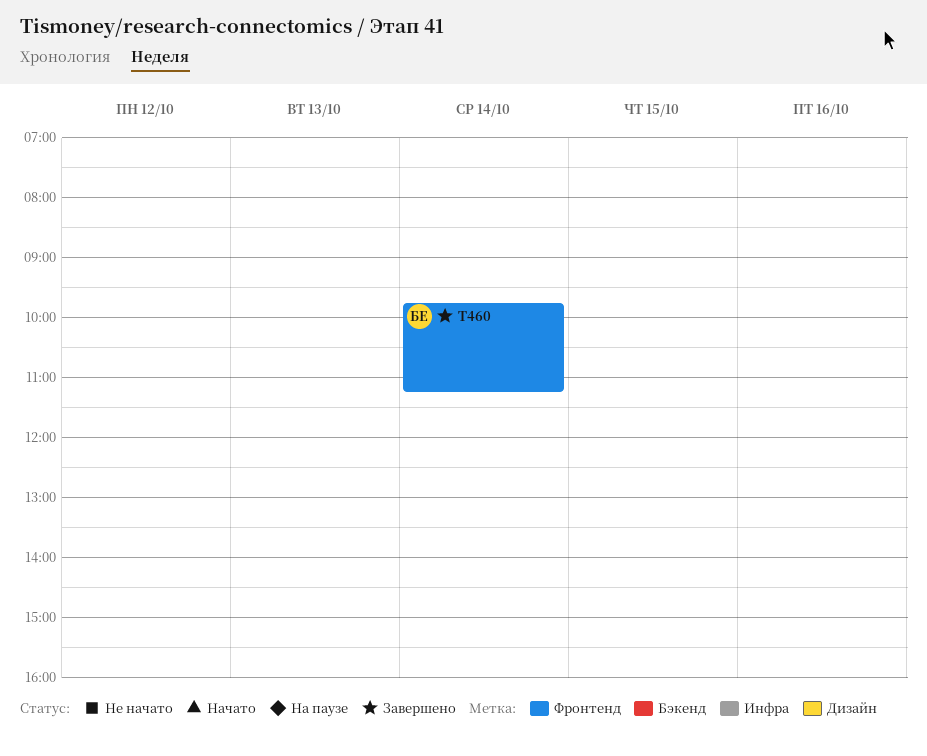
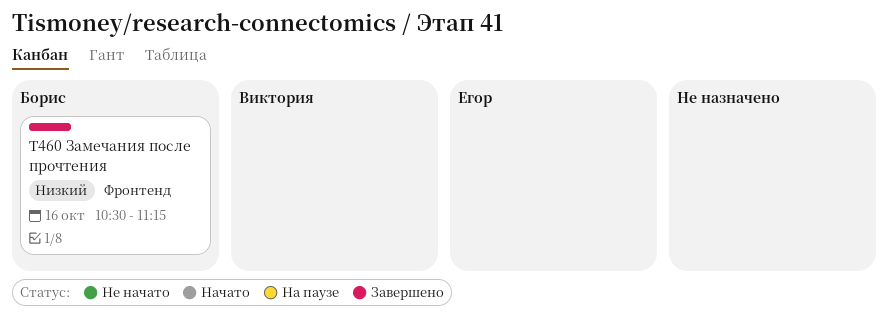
T460, day: Oct 14 -> Oct 16
T460, begins: 09:45 -> 10:30

